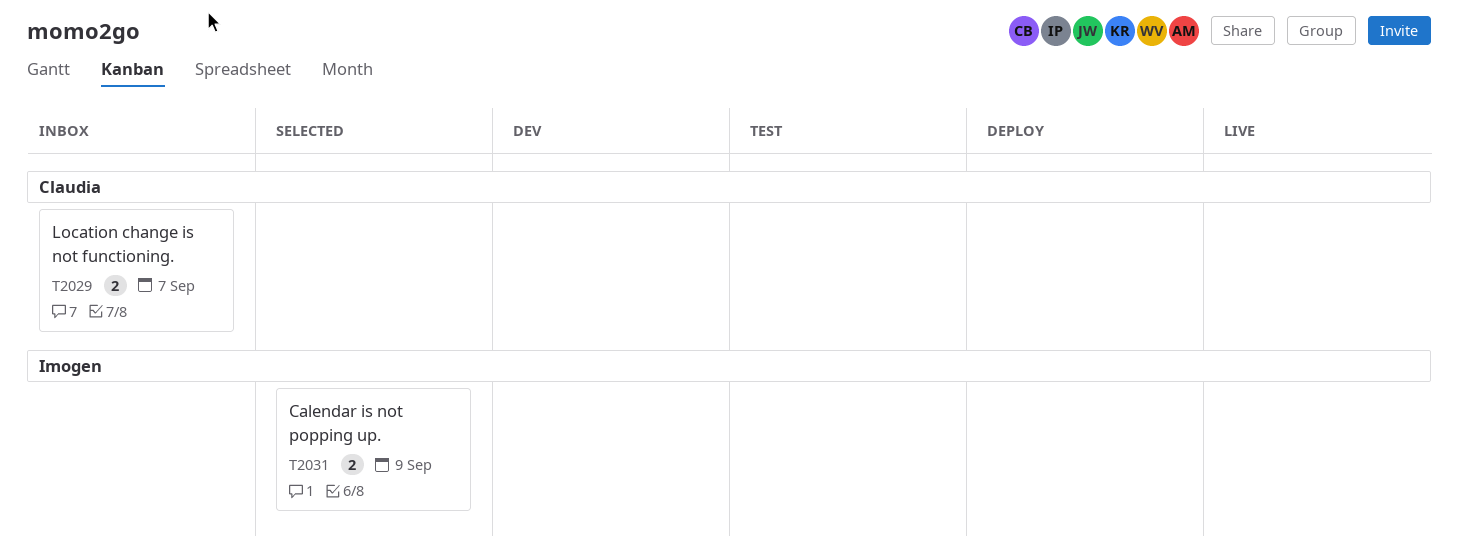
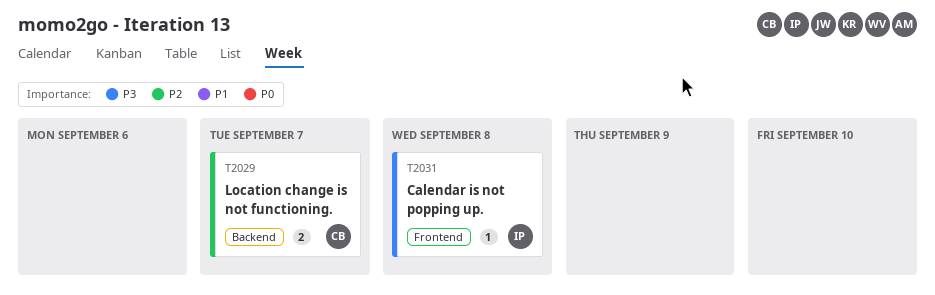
T2031, estimate: 2 -> 1
T2031, due: Sep 9 -> Sep 8

